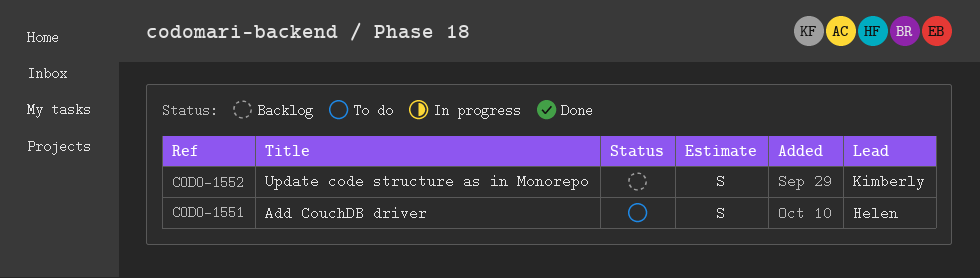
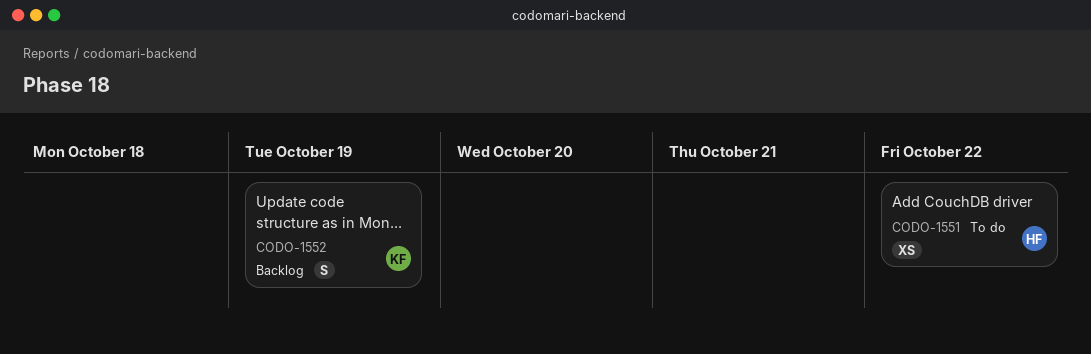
CODO-1551, estimate: S -> XS

